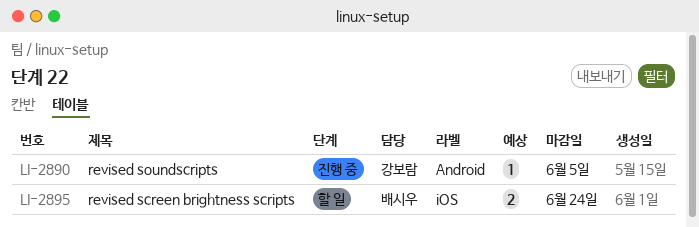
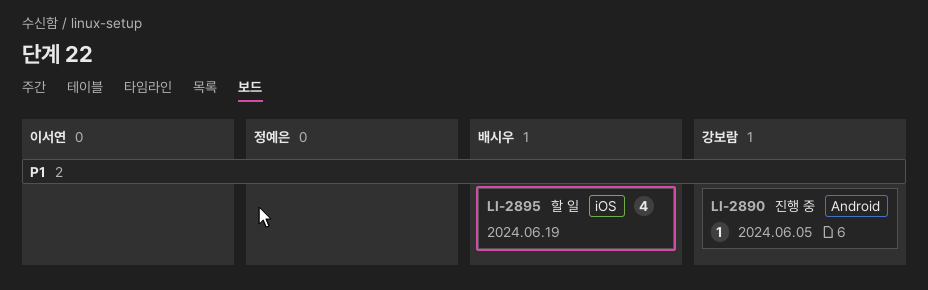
LI-2895, estimate: 2 -> 4
LI-2895, due: Jun 24 -> Jun 19

